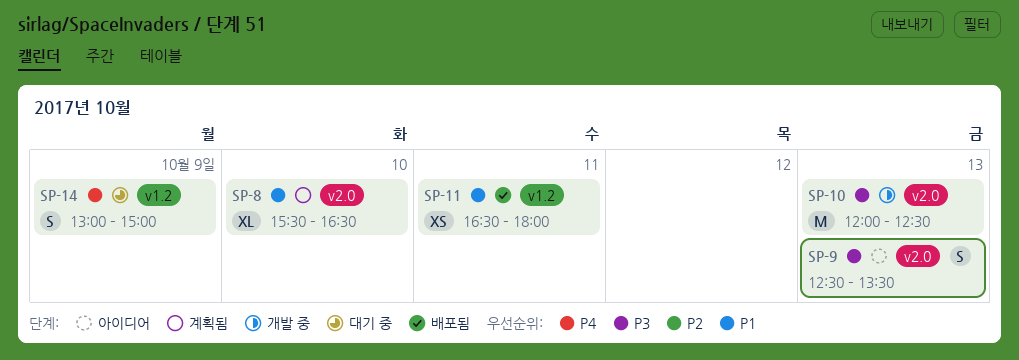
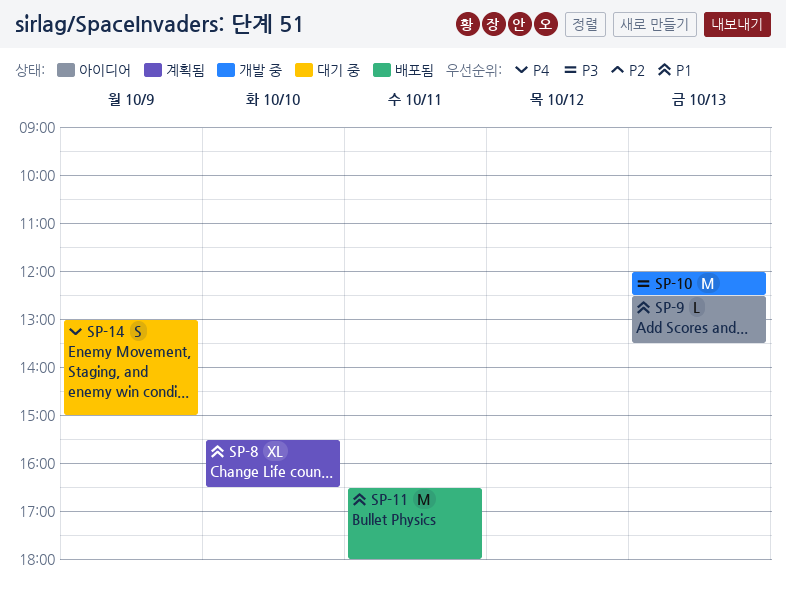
SP-9, priority: P3 -> P1
SP-9, estimate: S -> L
SP-11, estimate: XS -> M

